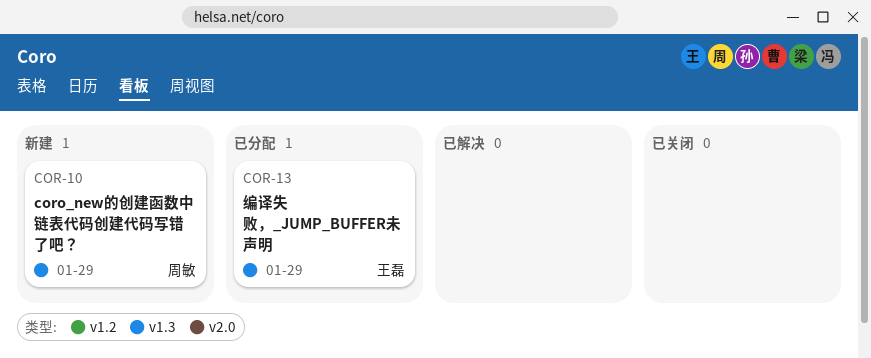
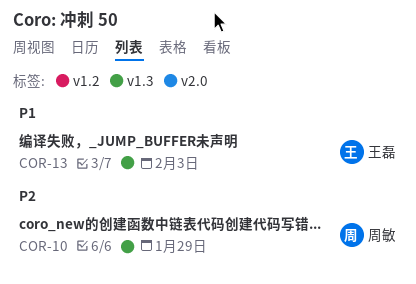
COR-13, due: Jan 29 -> Feb 3

